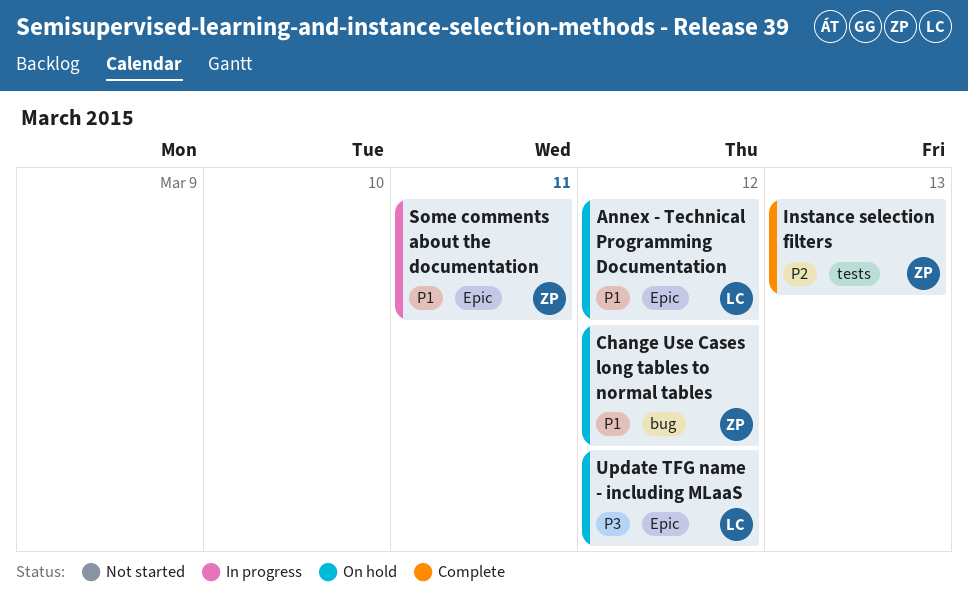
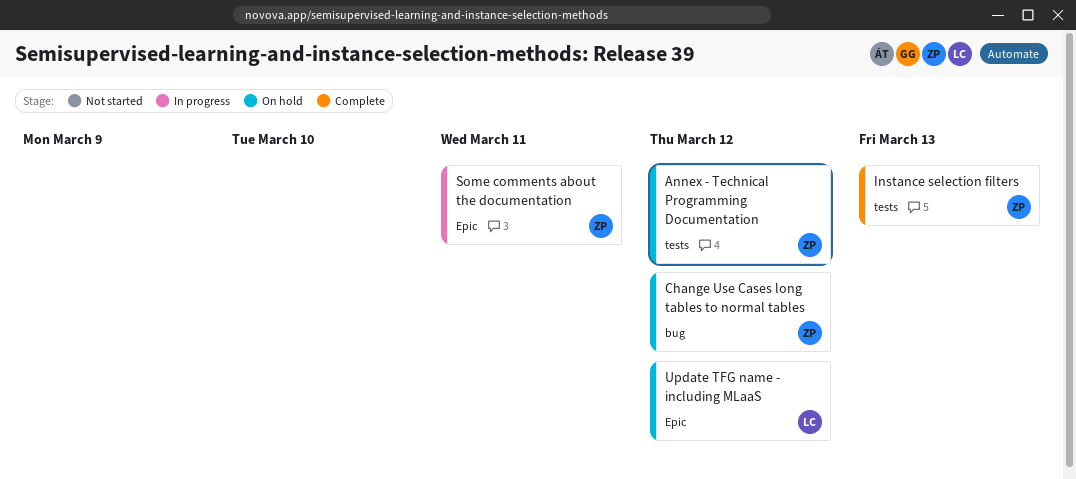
Annex - Technical Programming Documentation, owner: LC -> ZP
Annex - Technical Programming Documentation, label: Epic -> tests

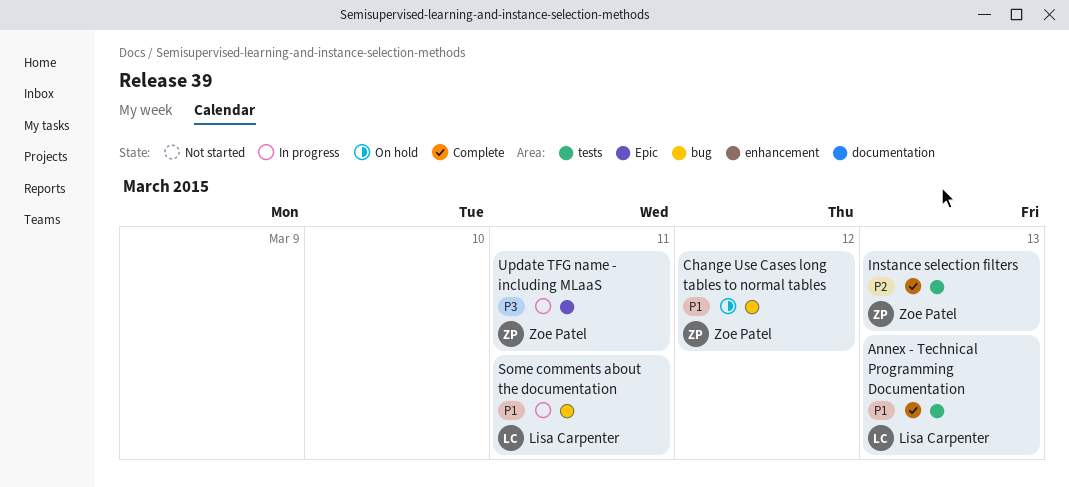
Annex - Technical Programming Documentation, status: On hold -> Complete
Annex - Technical Programming Documentation, owner: Zoe Patel -> Lisa Carpenter
Annex - Technical Programming Documentation, due: Mar 12 -> Mar 13
Some comments about the documentation, owner: Zoe Patel -> Lisa Carpenter
Some comments about the documentation, label: Epic -> bug
Update TFG name - including MLaaS, status: On hold -> In progress
Update TFG name - including MLaaS, owner: Lisa Carpenter -> Zoe Patel
Update TFG name - including MLaaS, due: Mar 12 -> Mar 11

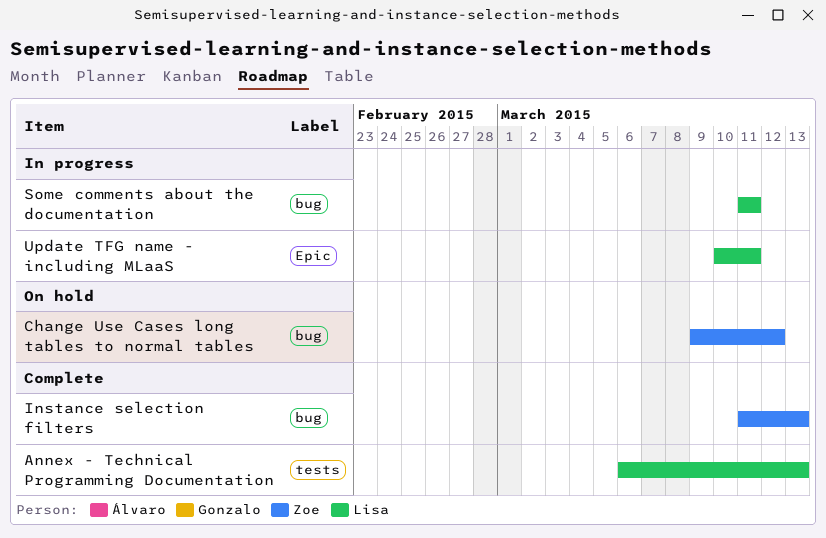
Instance selection filters, label: tests -> bug
Update TFG name - including MLaaS, owner: Zoe Patel -> Lisa Carpenter

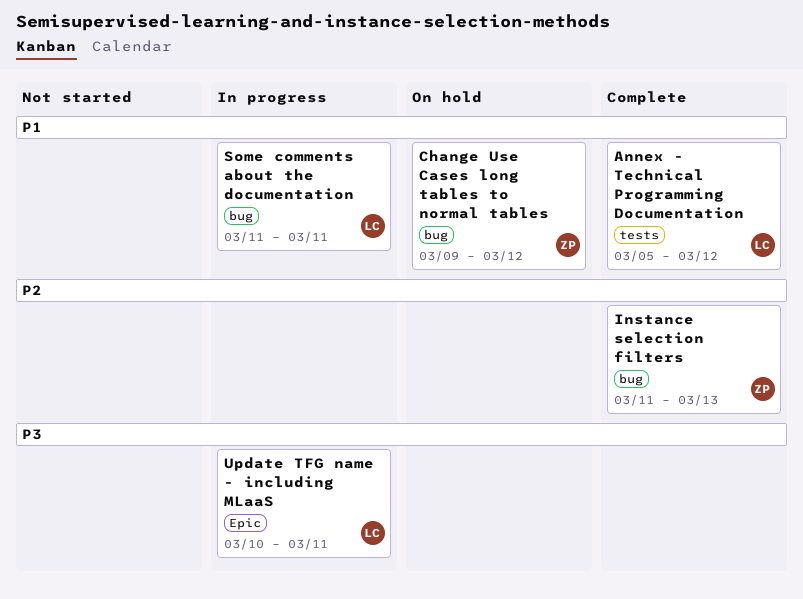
Annex - Technical Programming Documentation, start: Mar 6 -> Mar 5
Annex - Technical Programming Documentation, due: Mar 13 -> Mar 12

